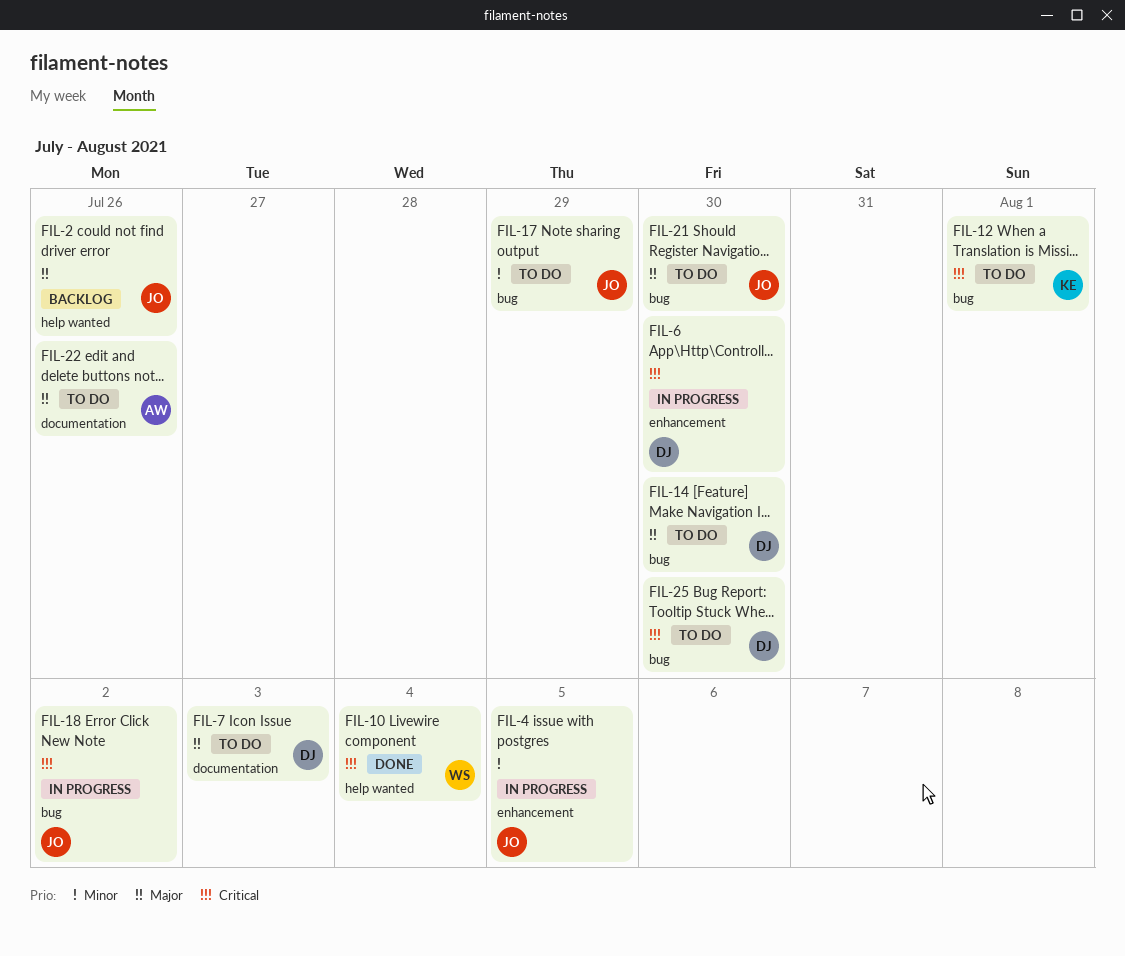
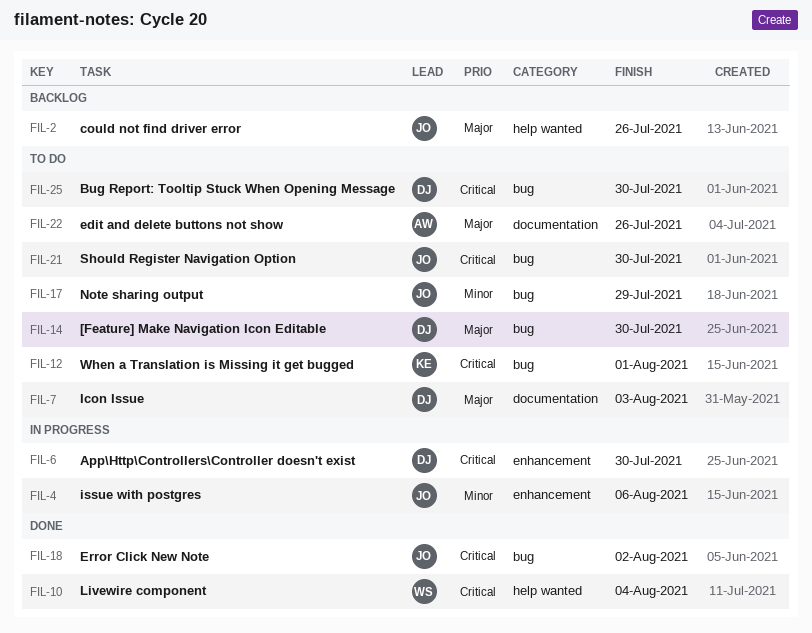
FIL-4, due: Aug 5 -> Aug 6
FIL-18, status: In progress -> Done
FIL-21, priority: Major -> Critical

